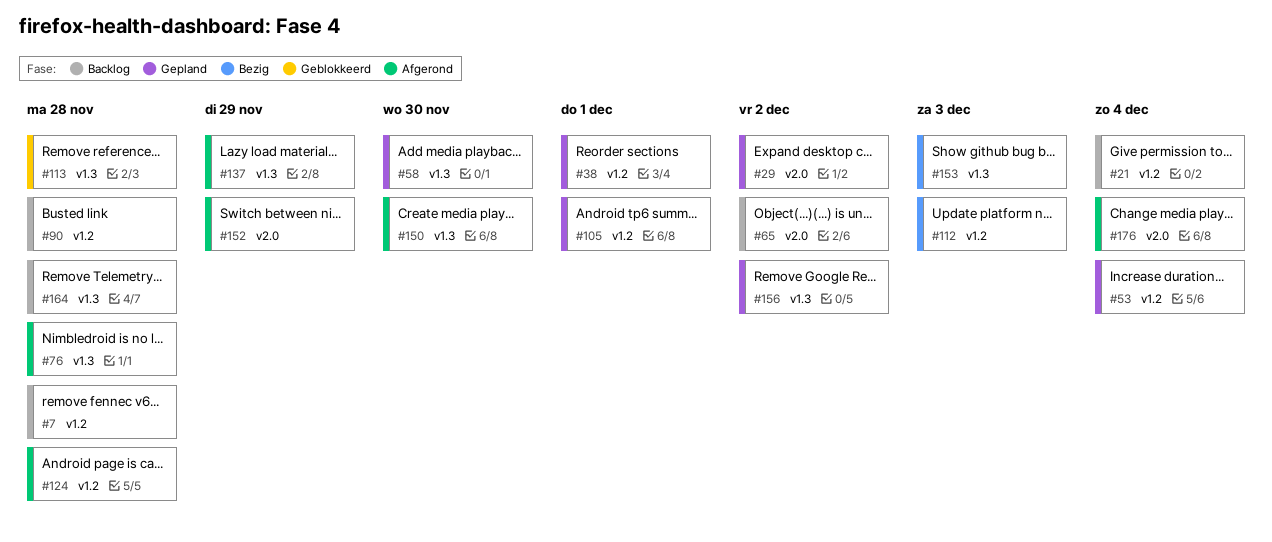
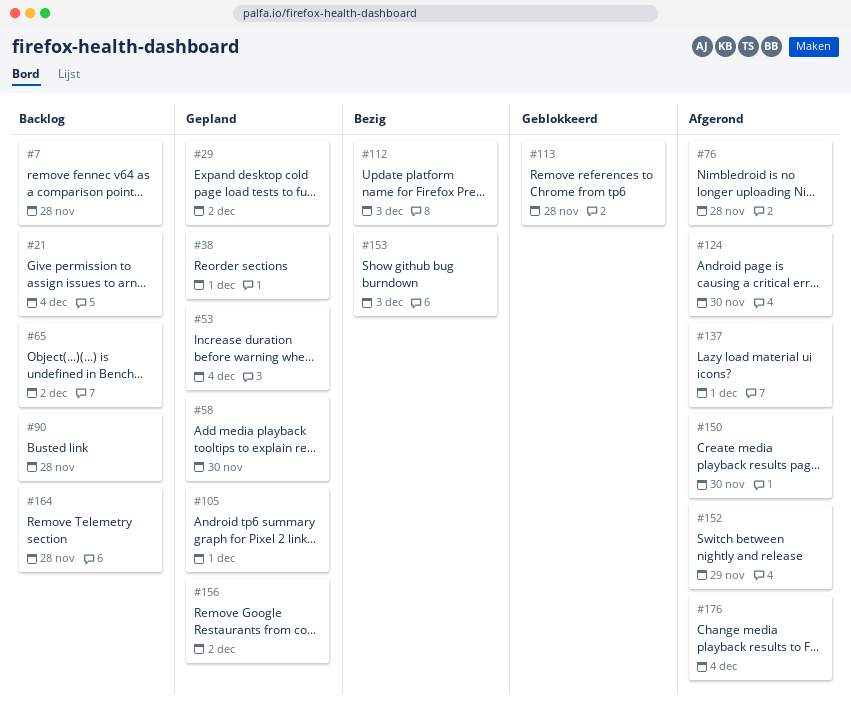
#124, due: Nov 28 -> Nov 30
#137, due: Nov 29 -> Dec 1

